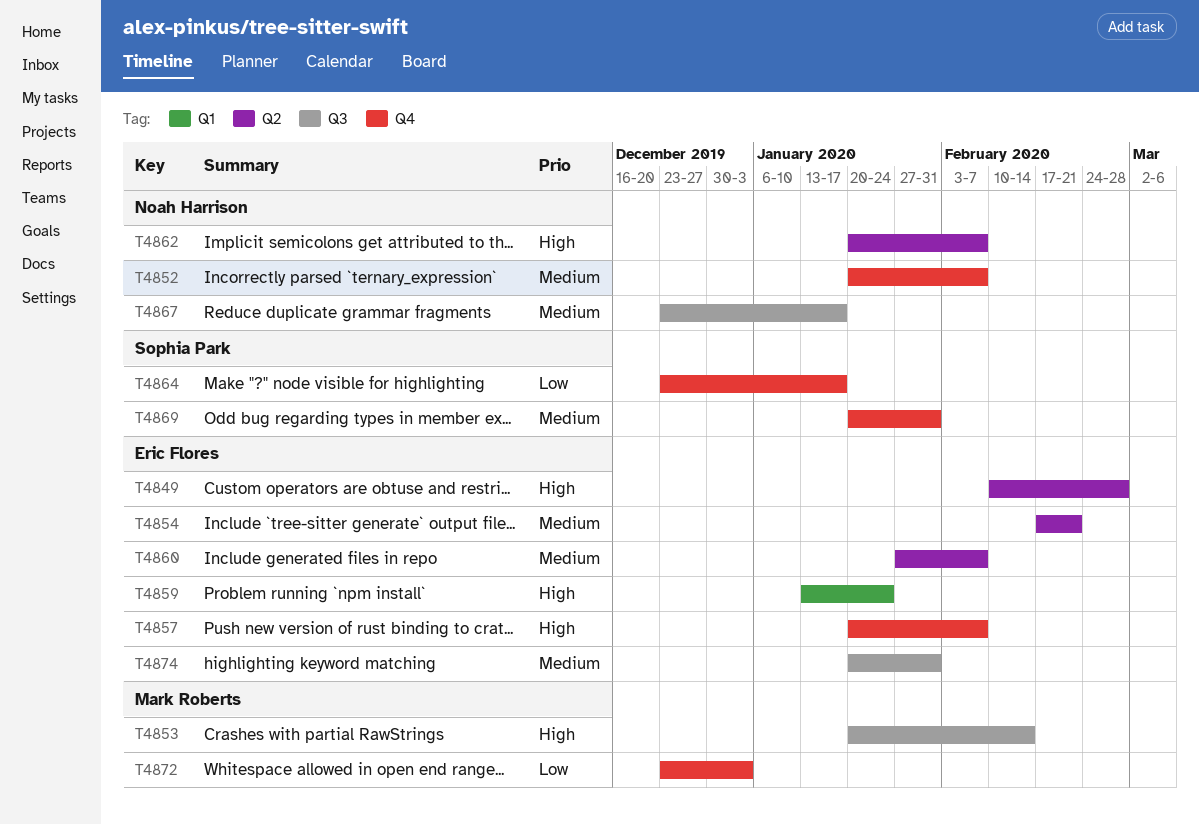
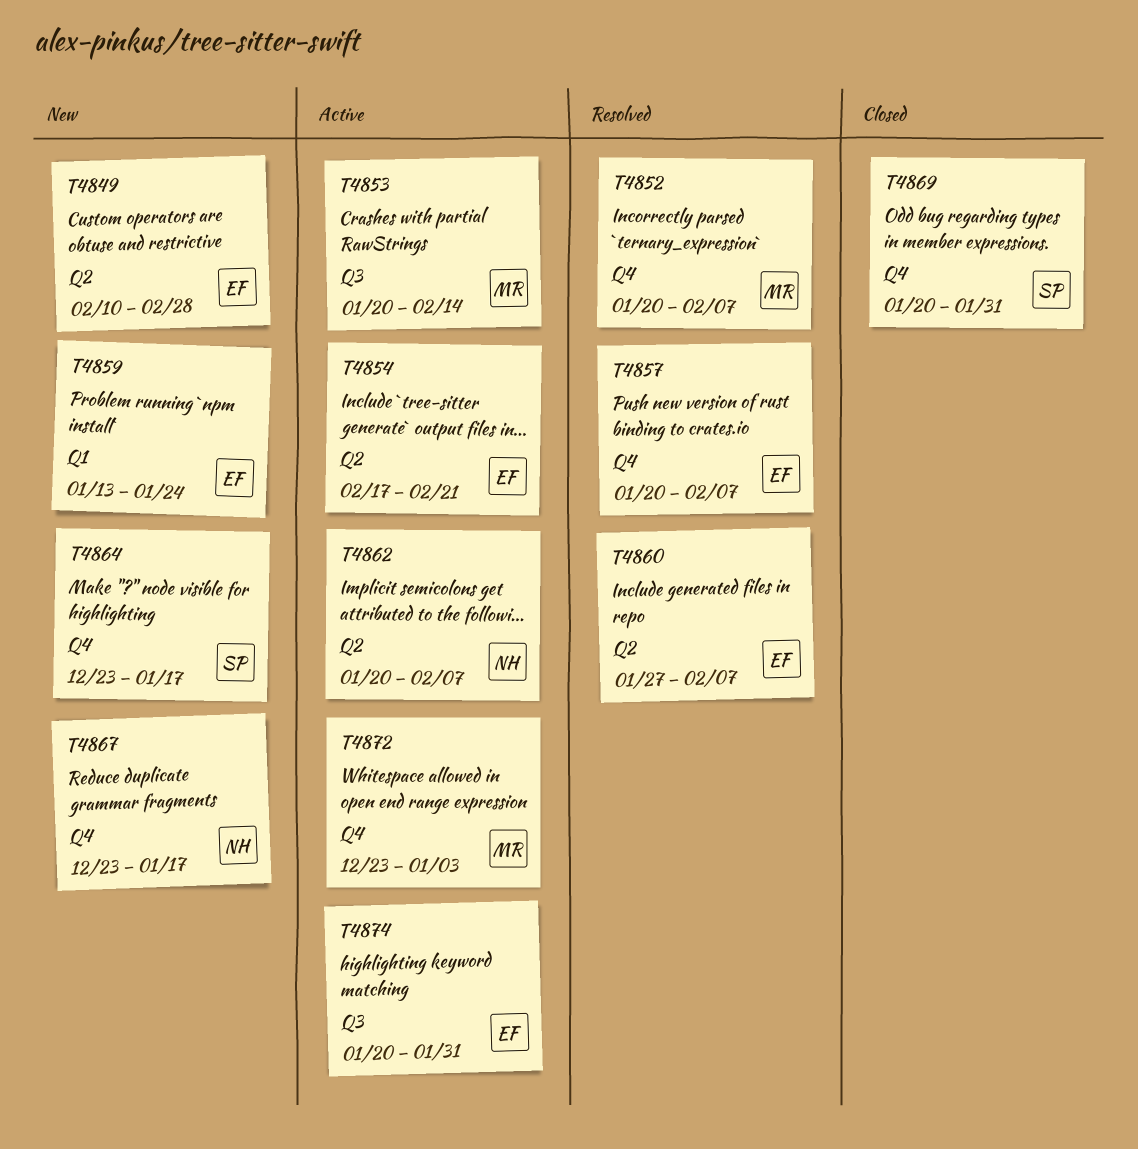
T4852, owner: Noah Harrison -> Mark Roberts
T4867, label: Q3 -> Q4

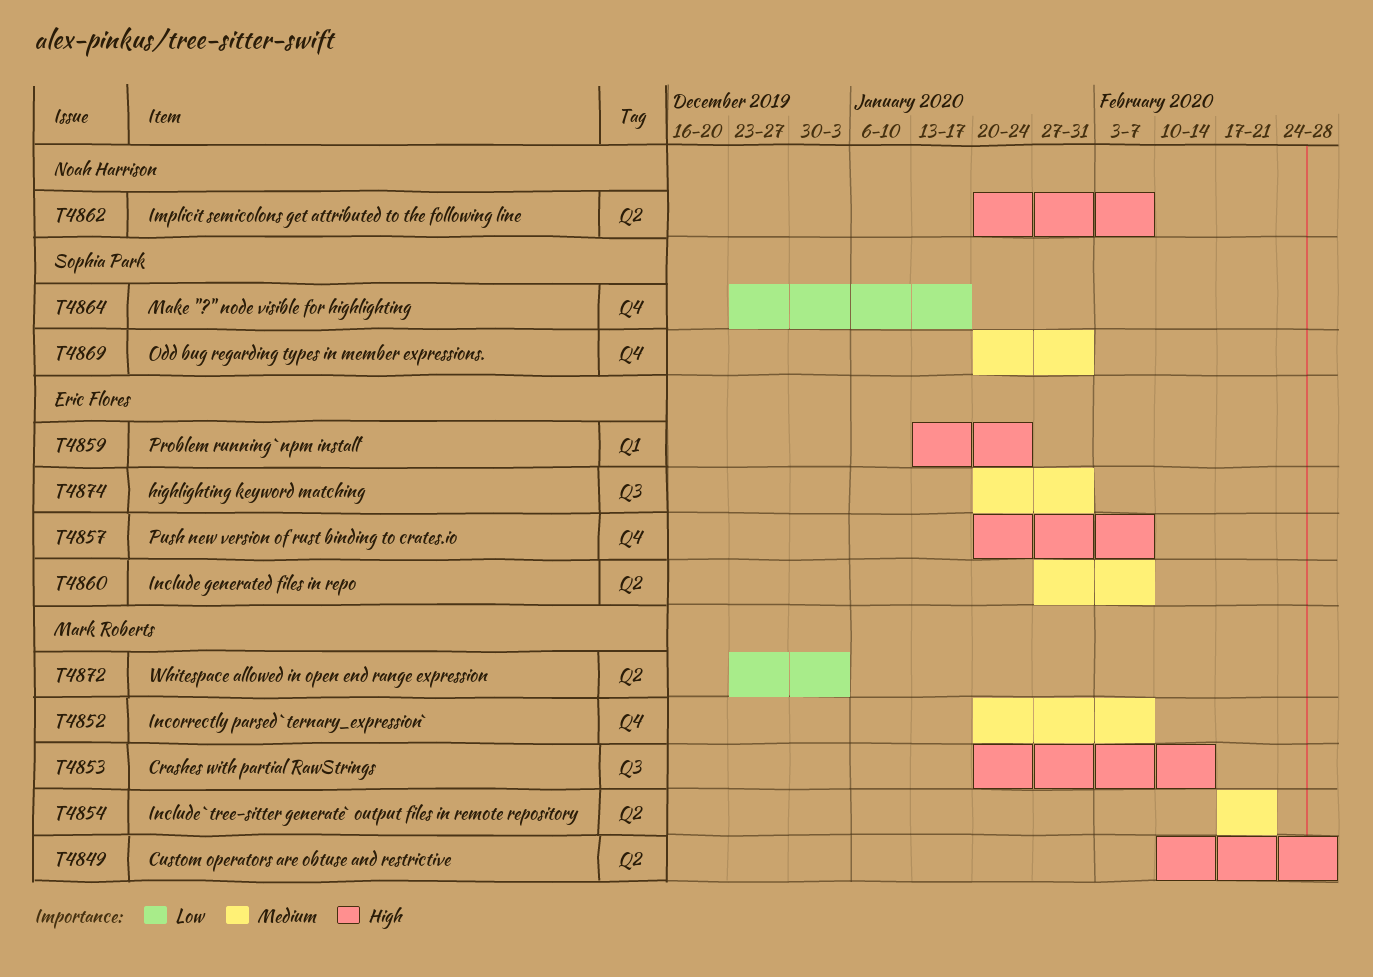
T4849, owner: Eric Flores -> Mark Roberts
T4854, owner: Eric Flores -> Mark Roberts
T4867: present -> none
T4872, label: Q4 -> Q2

